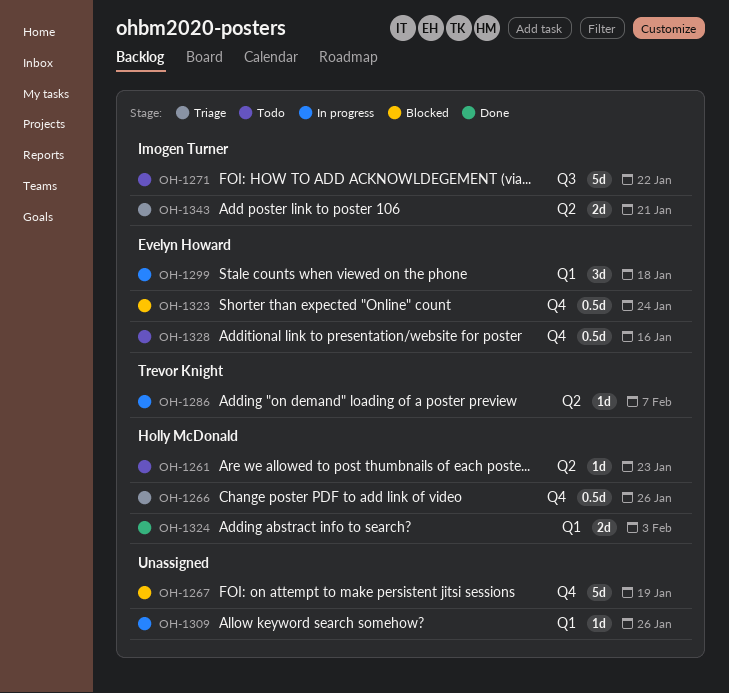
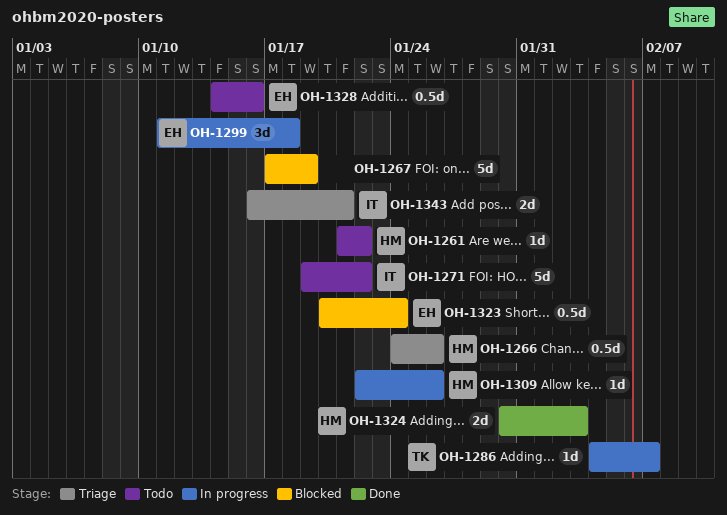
OH-1261, due: Jan 23 -> Jan 22
OH-1309, owner: none -> Holly McDonald

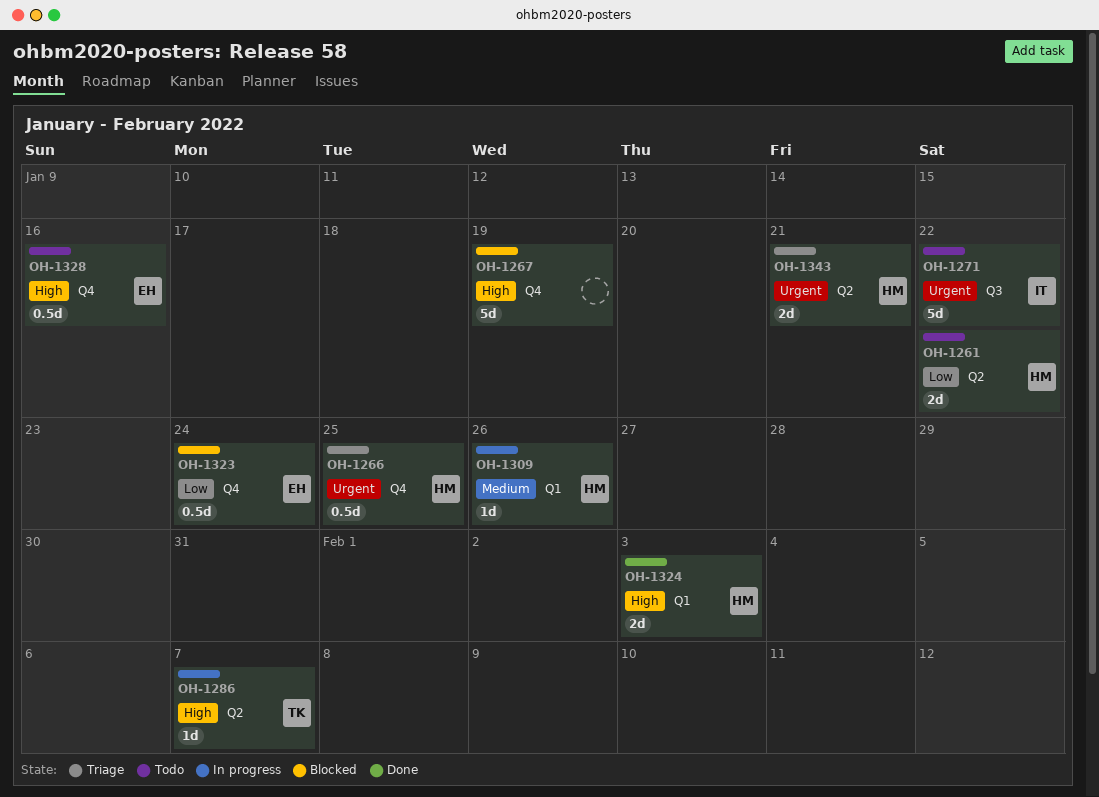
OH-1261, estimate: 1d -> 2d
OH-1266, due: Jan 26 -> Jan 25
OH-1299: present -> none
OH-1343, owner: IT -> HM

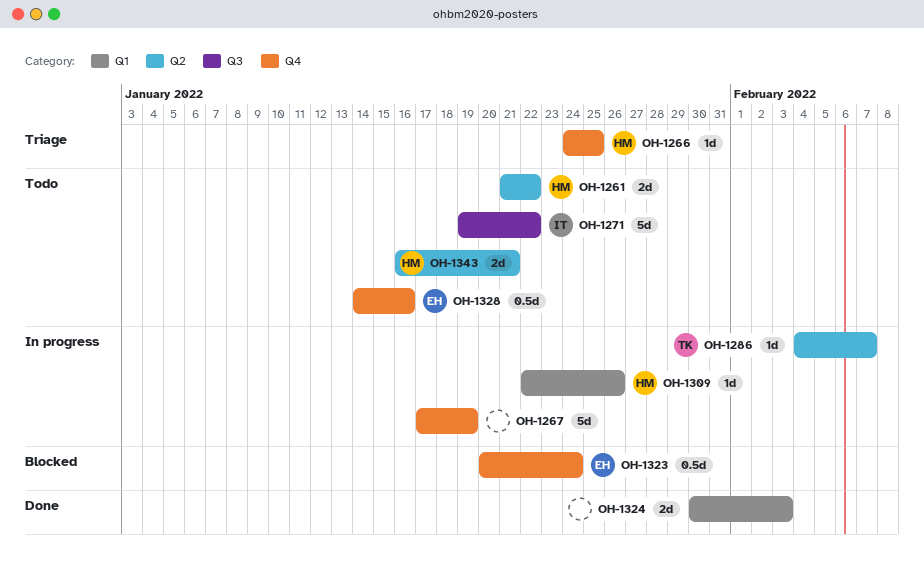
OH-1266, estimate: 0.5d -> 1d
OH-1267, status: Blocked -> In progress
OH-1324, owner: HM -> none
OH-1343, status: Triage -> Todo

